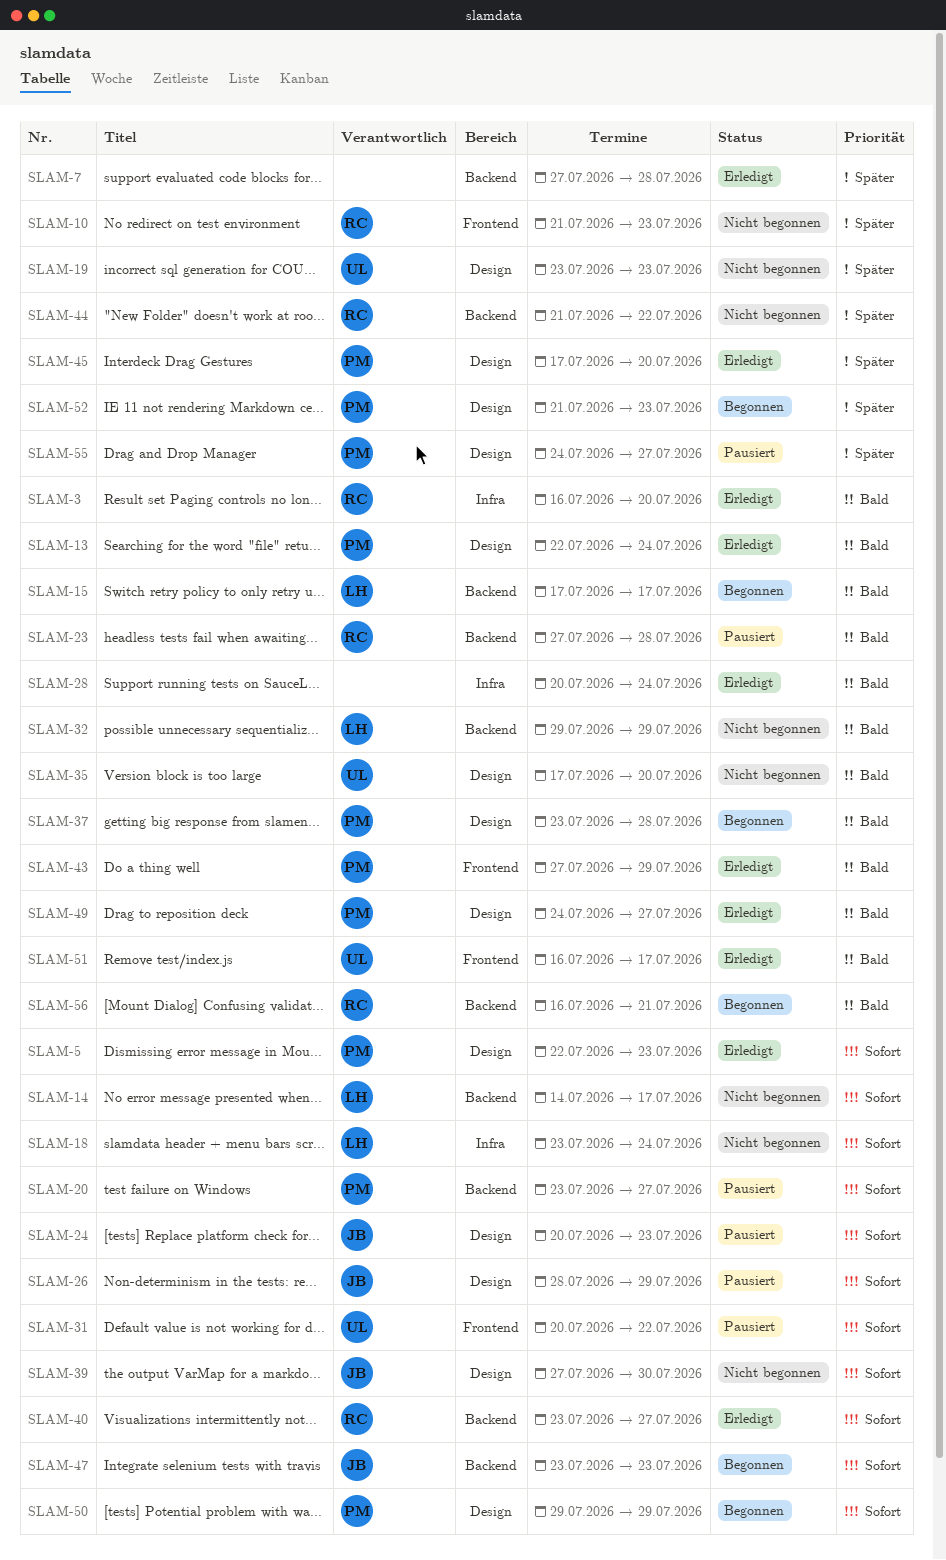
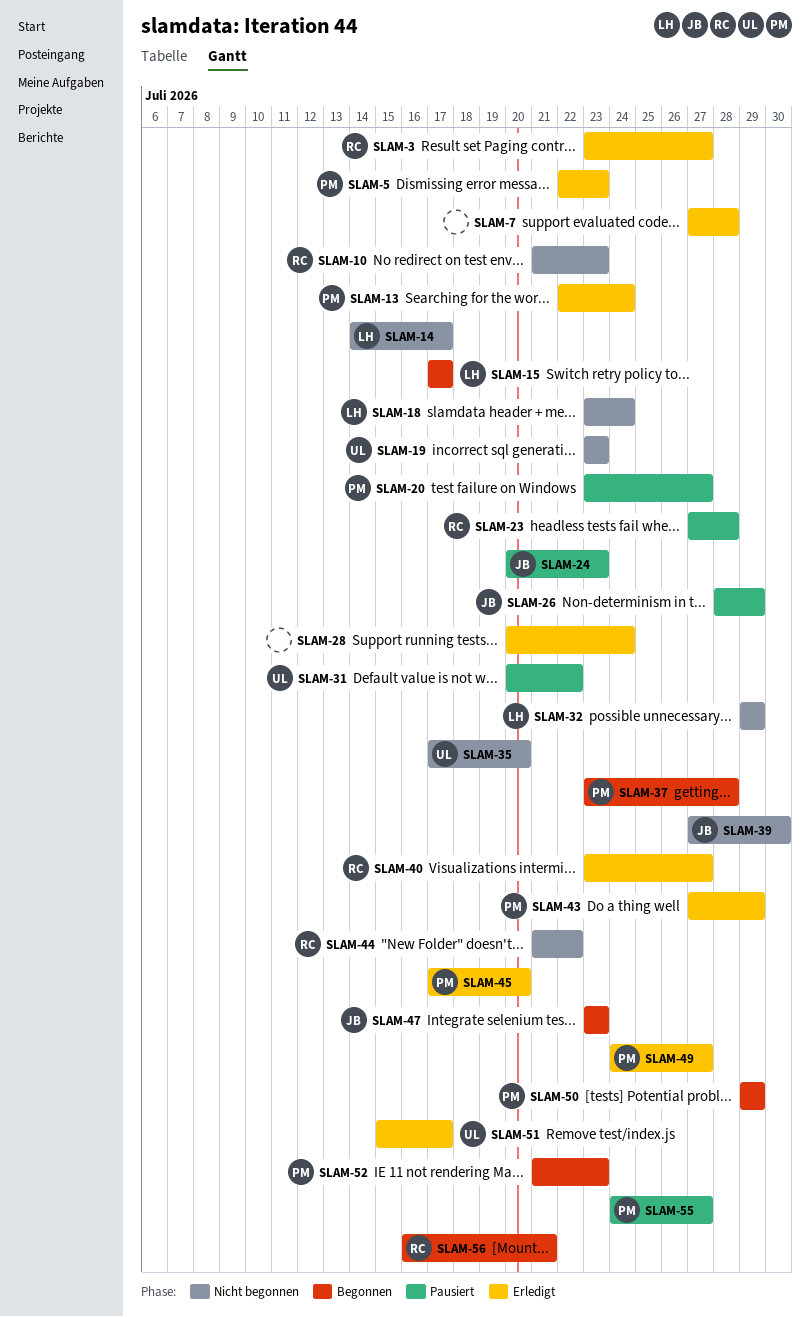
SLAM-3, start: Jul 16 -> Jul 23
SLAM-3, due: Jul 20 -> Jul 27
SLAM-51, start: Jul 16 -> Jul 15

